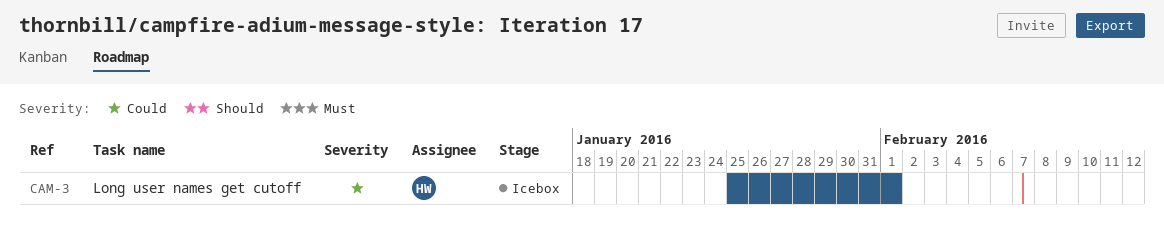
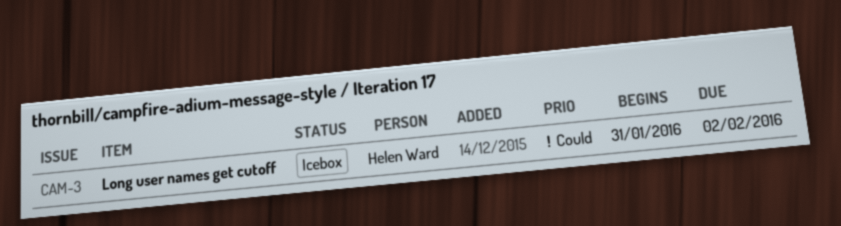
CAM-3, start: Jan 25 -> Jan 31
CAM-3, due: Feb 1 -> Feb 2

